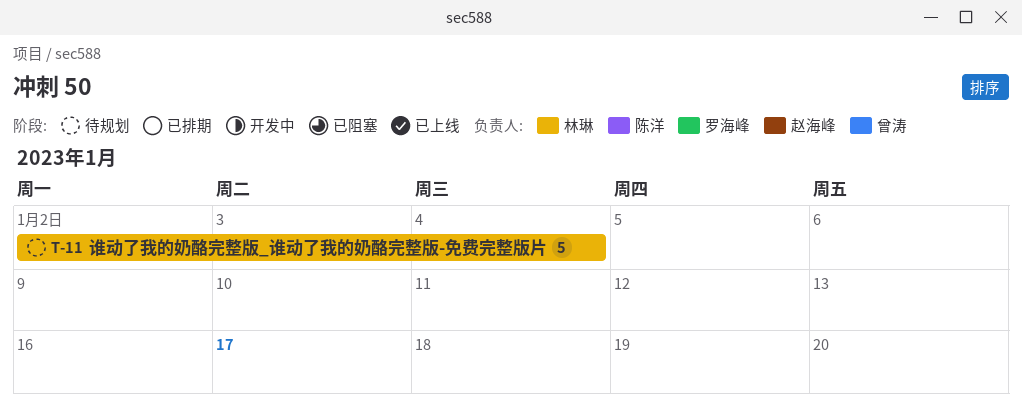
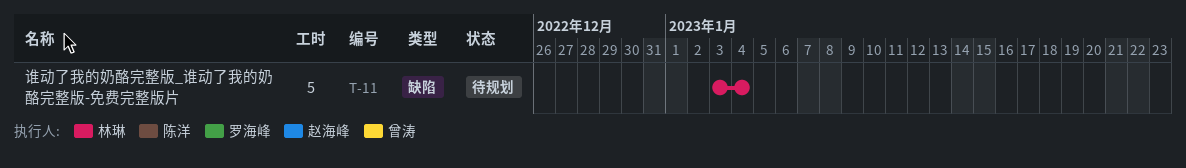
T-11, start: Jan 2 -> Jan 3

